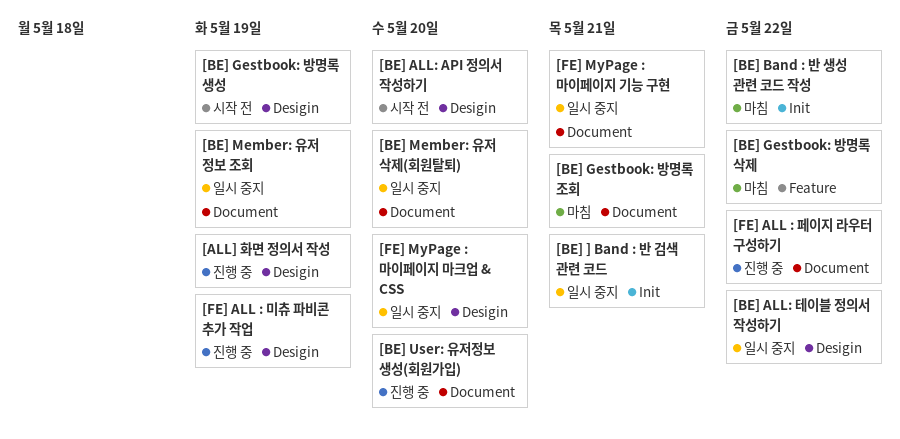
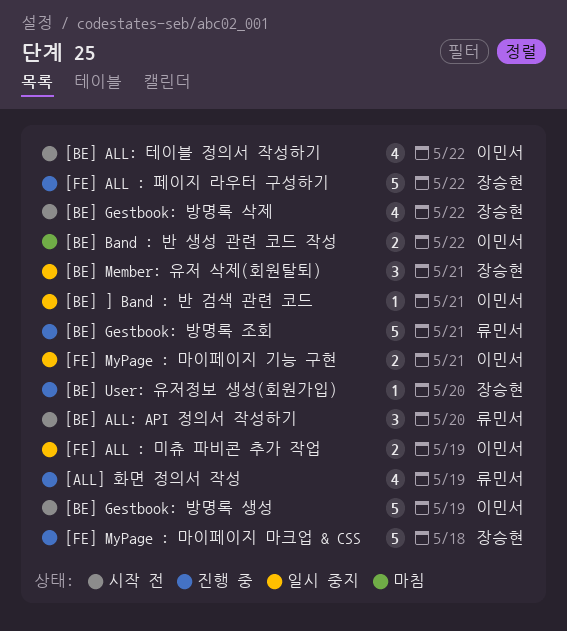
[BE] ALL: 테이블 정의서 작성하기, status: 일시 중지 -> 시작 전
[BE] Gestbook: 방명록 삭제, status: 마침 -> 시작 전
[BE] Gestbook: 방명록 조회, status: 마침 -> 진행 중
[BE] Member: 유저 삭제(회원탈퇴), due: May 20 -> May 21
[BE] Member: 유저 정보 조회: present -> none
[FE] ALL : 미츄 파비콘 추가 작업, status: 진행 중 -> 일시 중지
[FE] MyPage : 마이페이지 마크업 & CSS, status: 일시 중지 -> 진행 중
[FE] MyPage : 마이페이지 마크업 & CSS, due: May 20 -> May 18

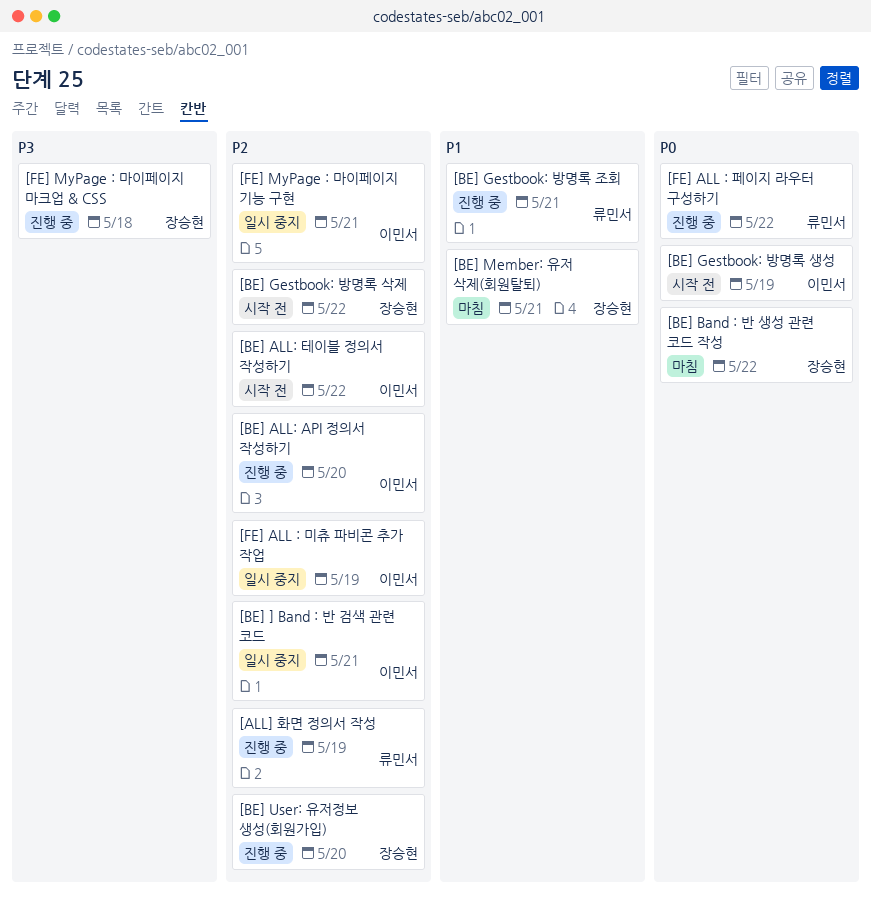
[BE] ALL: API 정의서 작성하기, status: 시작 전 -> 진행 중
[BE] ALL: API 정의서 작성하기, owner: 류민서 -> 이민서
[BE] Band : 반 생성 관련 코드 작성, owner: 이민서 -> 장승현
[BE] Member: 유저 삭제(회원탈퇴), status: 일시 중지 -> 마침
[FE] ALL : 페이지 라우터 구성하기, owner: 장승현 -> 류민서

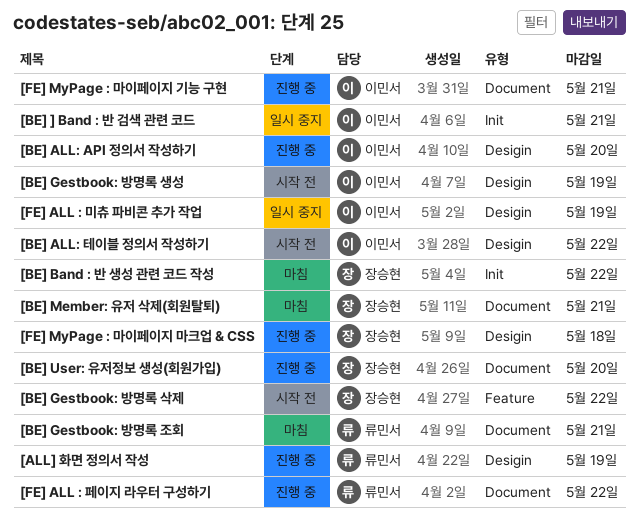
[BE] Gestbook: 방명록 조회, status: 진행 중 -> 마침
[FE] MyPage : 마이페이지 기능 구현, status: 일시 중지 -> 진행 중

